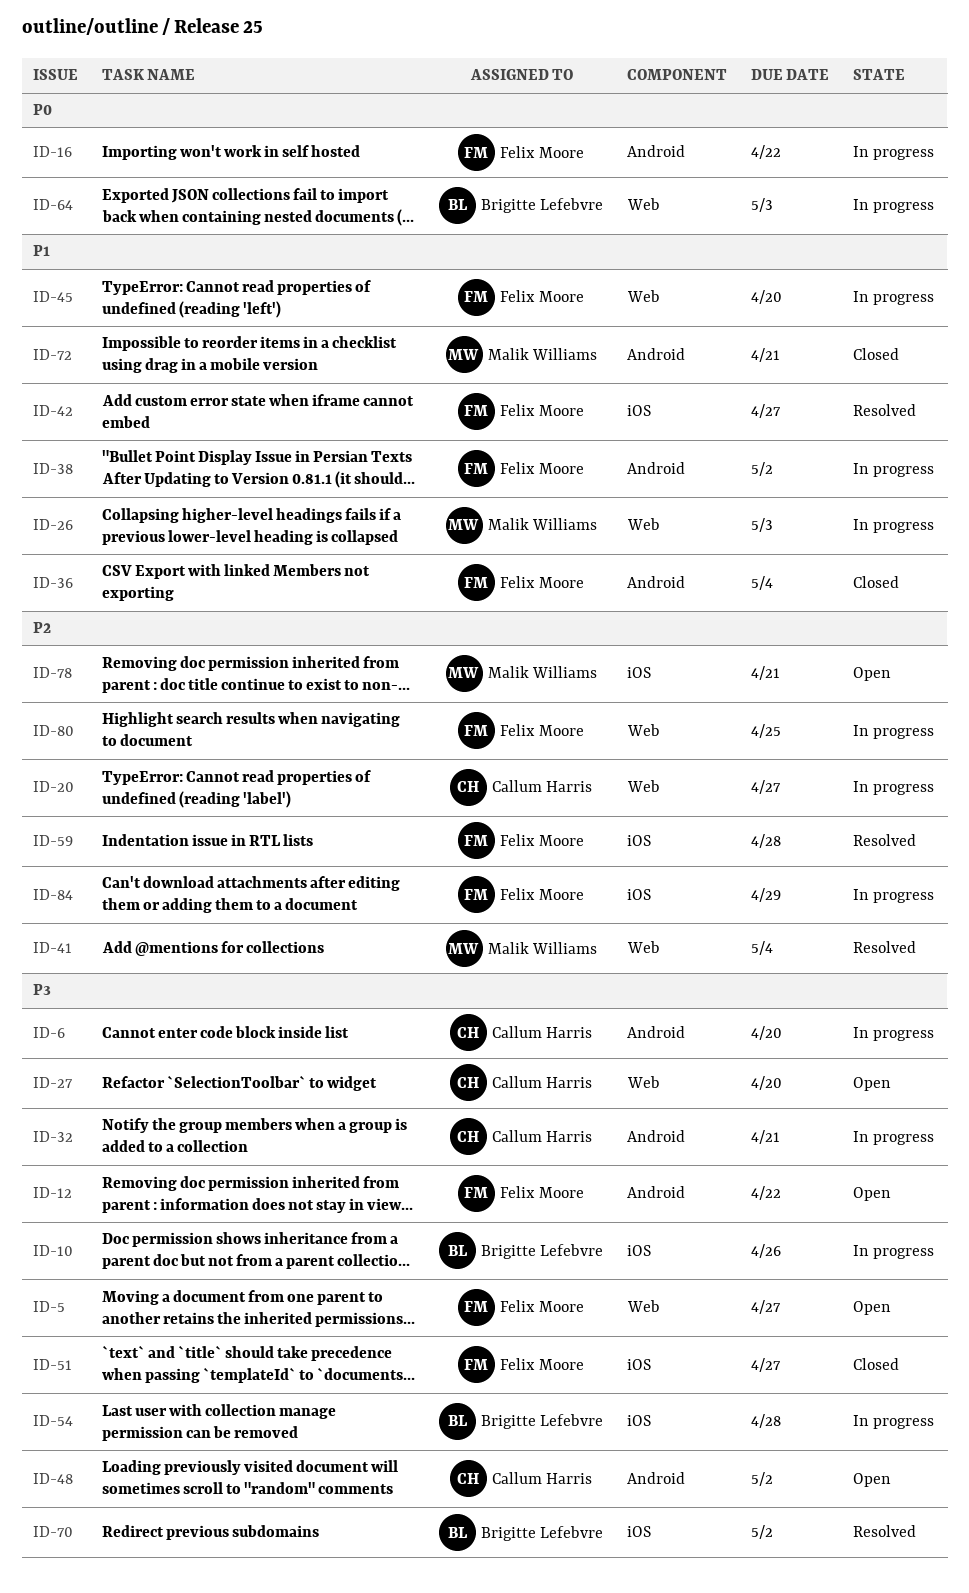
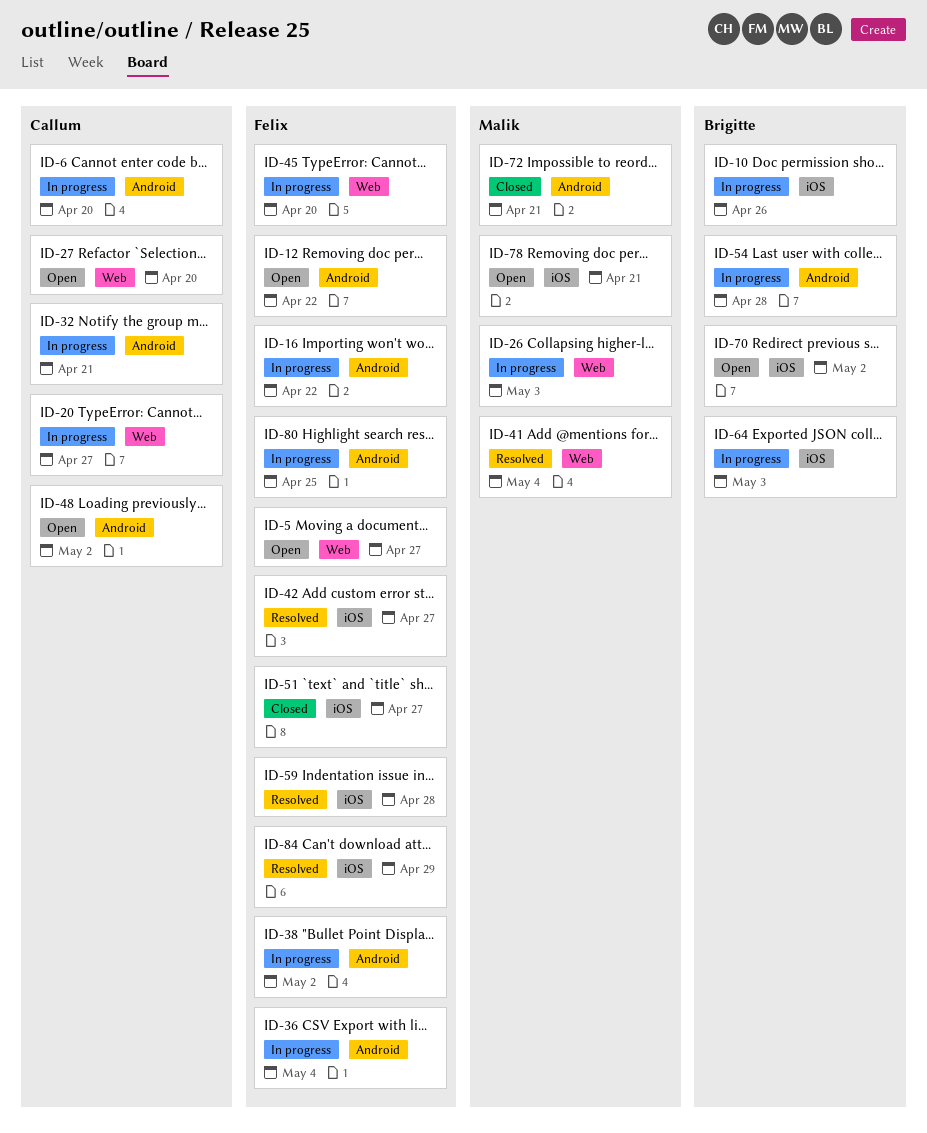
ID-36, status: Closed -> In progress
ID-54, label: iOS -> Android
ID-64, label: Web -> iOS
ID-70, status: Resolved -> Open
ID-80, label: Web -> Android
ID-84, status: In progress -> Resolved

